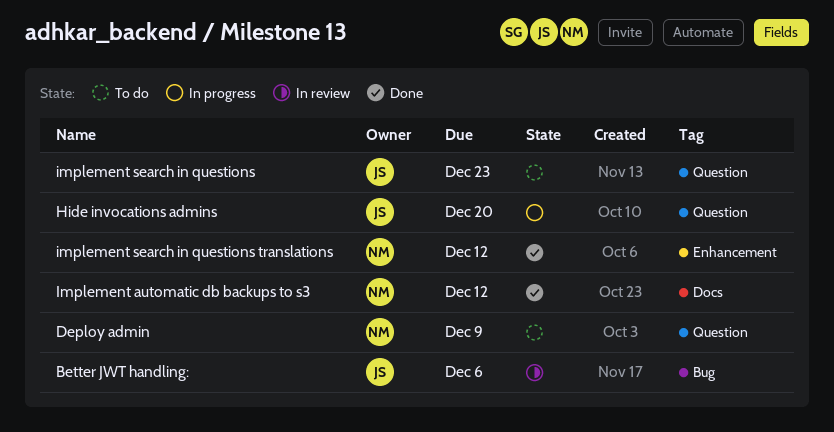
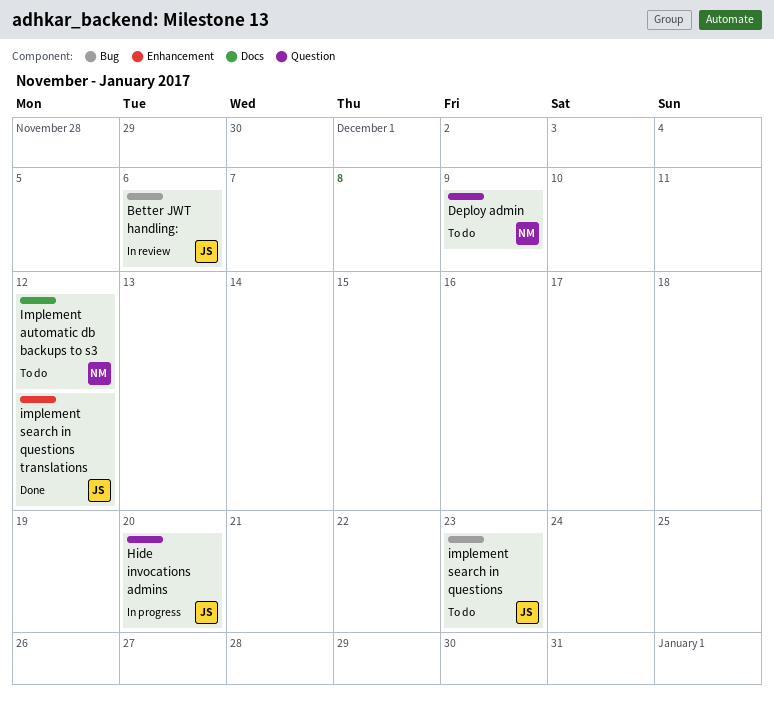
Implement automatic db backups to s3, status: Done -> To do
implement search in questions, label: Question -> Bug
implement search in questions translations, owner: NM -> JS

